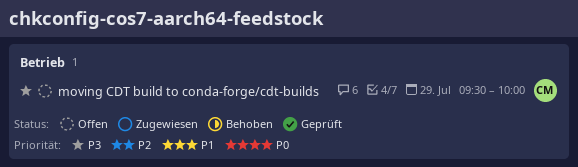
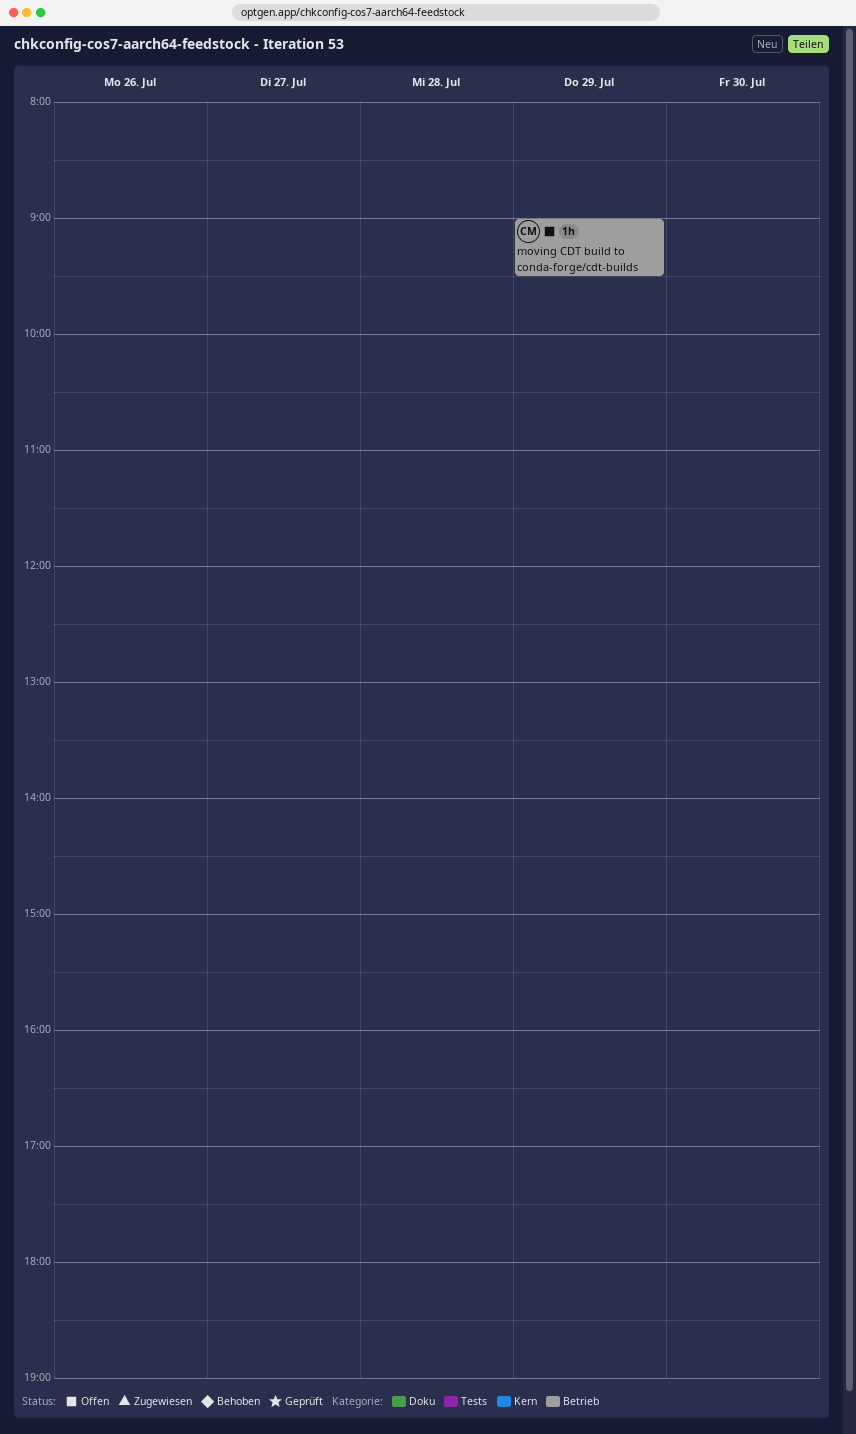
moving CDT build to conda-forge/cdt-builds, begins: 09:30 -> 09:00
moving CDT build to conda-forge/cdt-builds, ends: 10:00 -> 09:30

